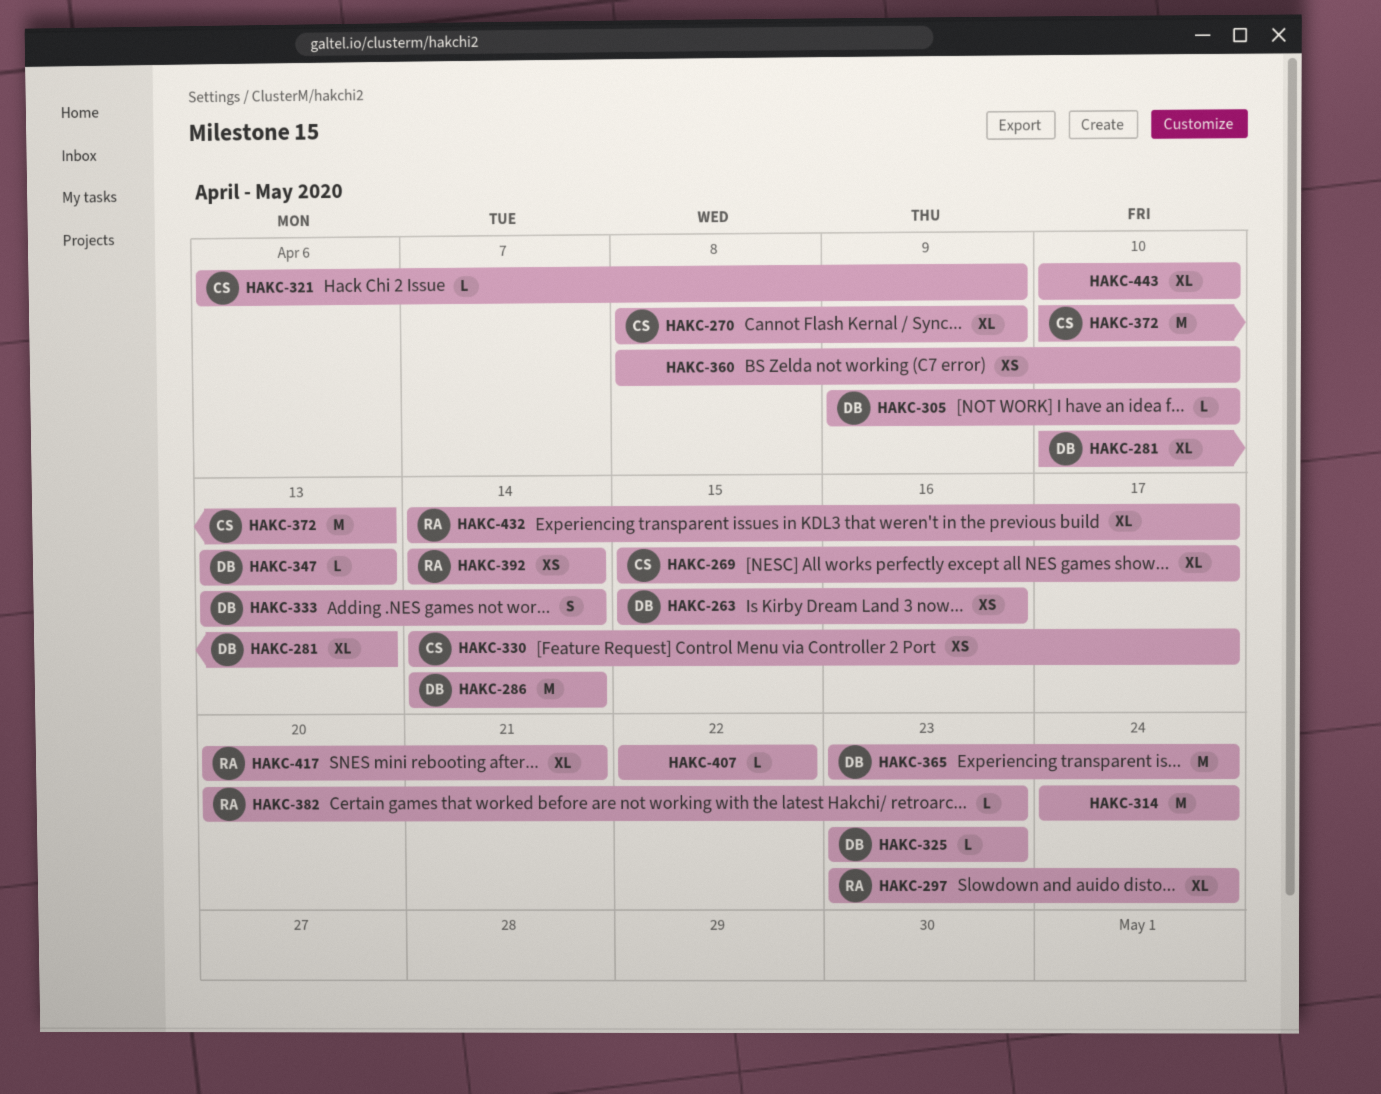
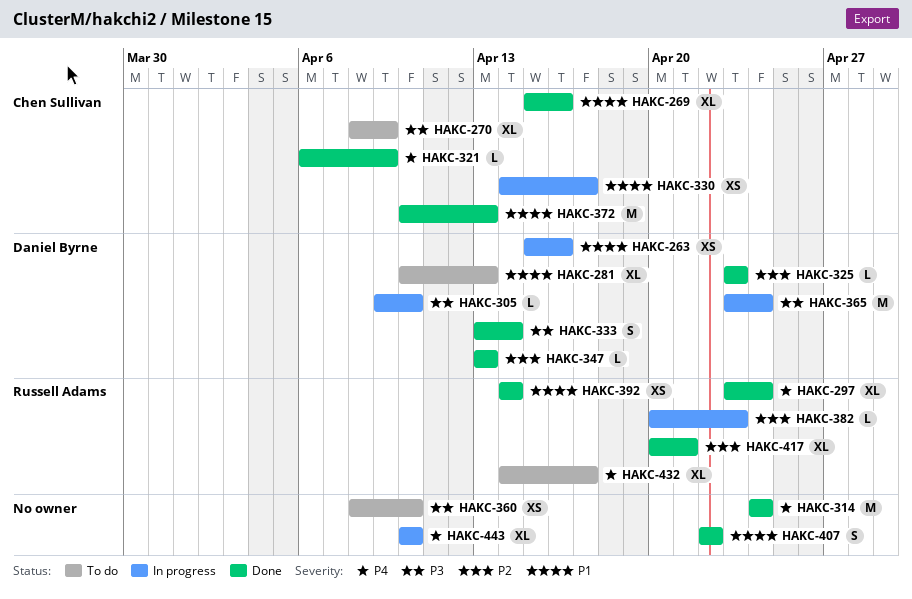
HAKC-269, due: Apr 17 -> Apr 16
HAKC-286: present -> none
HAKC-407, estimate: L -> S

